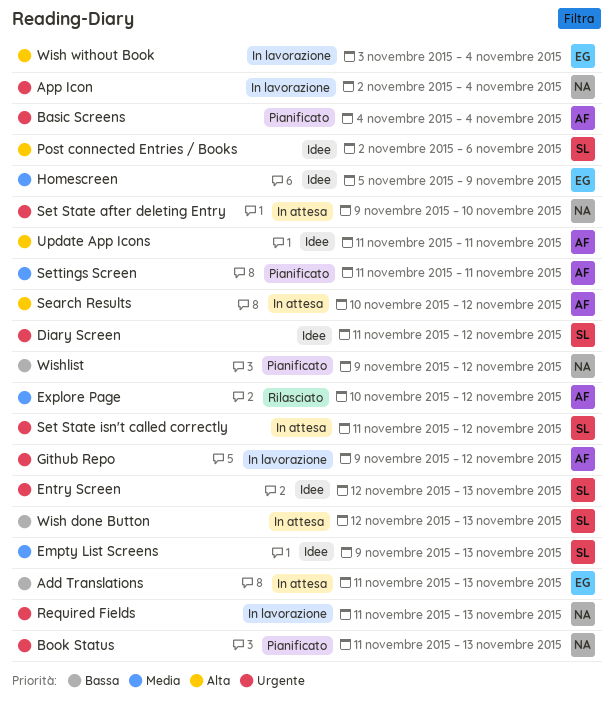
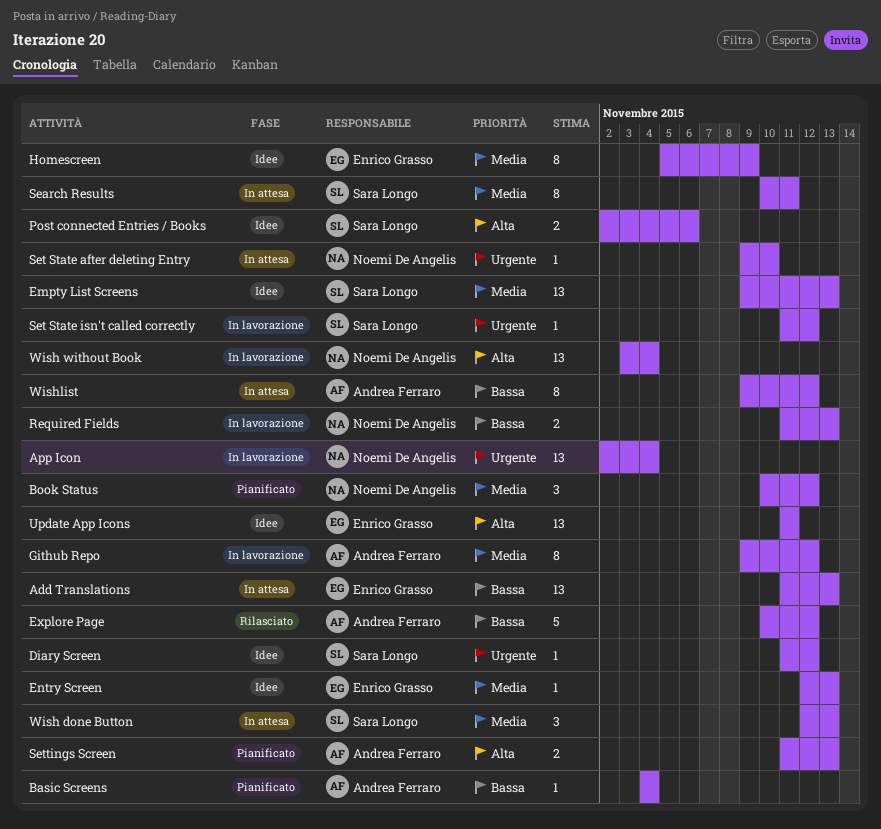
Basic Screens, priority: Urgente -> Bassa
Book Status, priority: Urgente -> Media
Book Status, start: Nov 11 -> Nov 10
Book Status, due: Nov 13 -> Nov 12
Entry Screen, owner: Sara Longo -> Enrico Grasso
Entry Screen, priority: Urgente -> Media
Explore Page, priority: Media -> Bassa
Github Repo, priority: Urgente -> Media
Required Fields, priority: Urgente -> Bassa
Search Results, owner: Andrea Ferraro -> Sara Longo
Search Results, priority: Alta -> Media
Search Results, due: Nov 12 -> Nov 11
Set State isn't called correctly, status: In attesa -> In lavorazione
Settings Screen, priority: Media -> Alta
Settings Screen, due: Nov 11 -> Nov 13
Update App Icons, owner: Andrea Ferraro -> Enrico Grasso
Wish done Button, priority: Bassa -> Media
Wish without Book, owner: Enrico Grasso -> Noemi De Angelis
Wishlist, status: Pianificato -> In attesa
Wishlist, owner: Noemi De Angelis -> Andrea Ferraro

